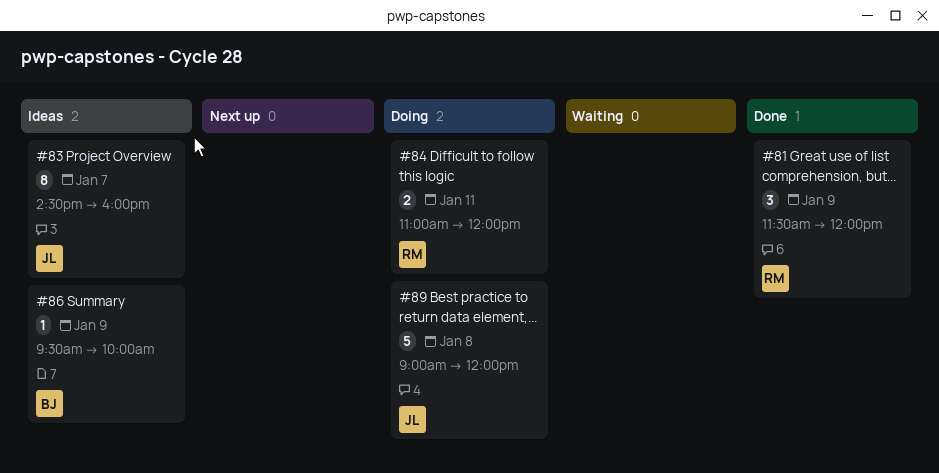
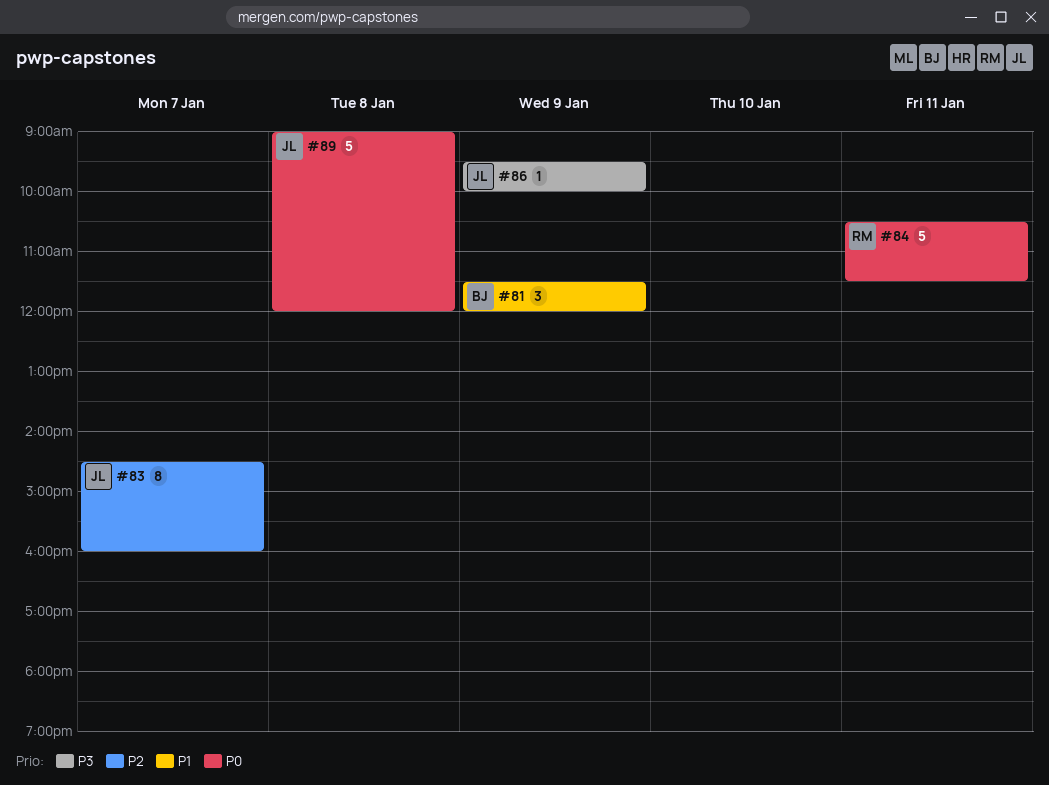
#81, owner: RM -> BJ
#84, estimate: 2 -> 5
#84, begins: 11:00 -> 10:30
#84, ends: 12:00 -> 11:30
#86, owner: BJ -> JL

